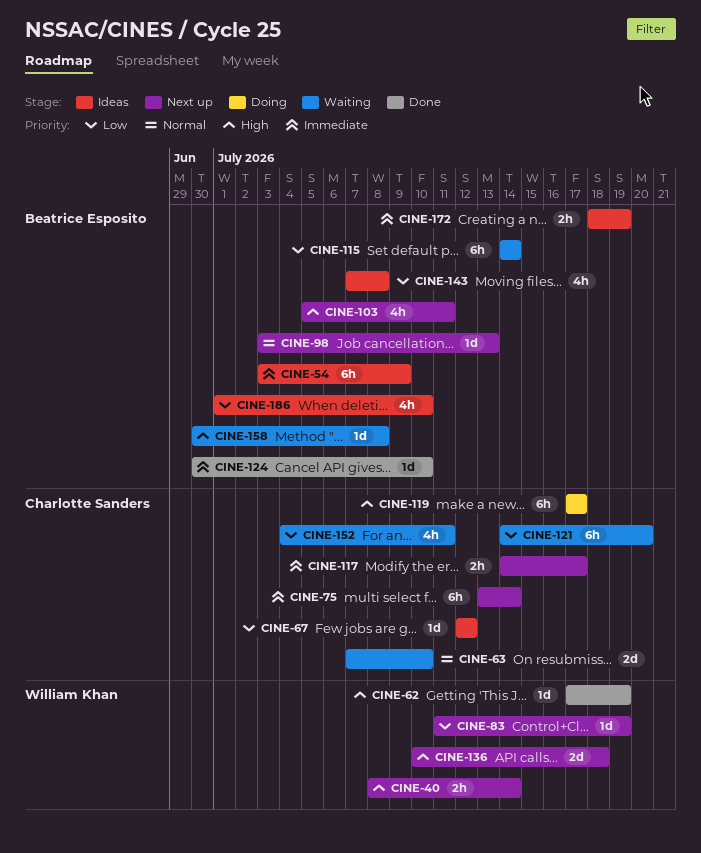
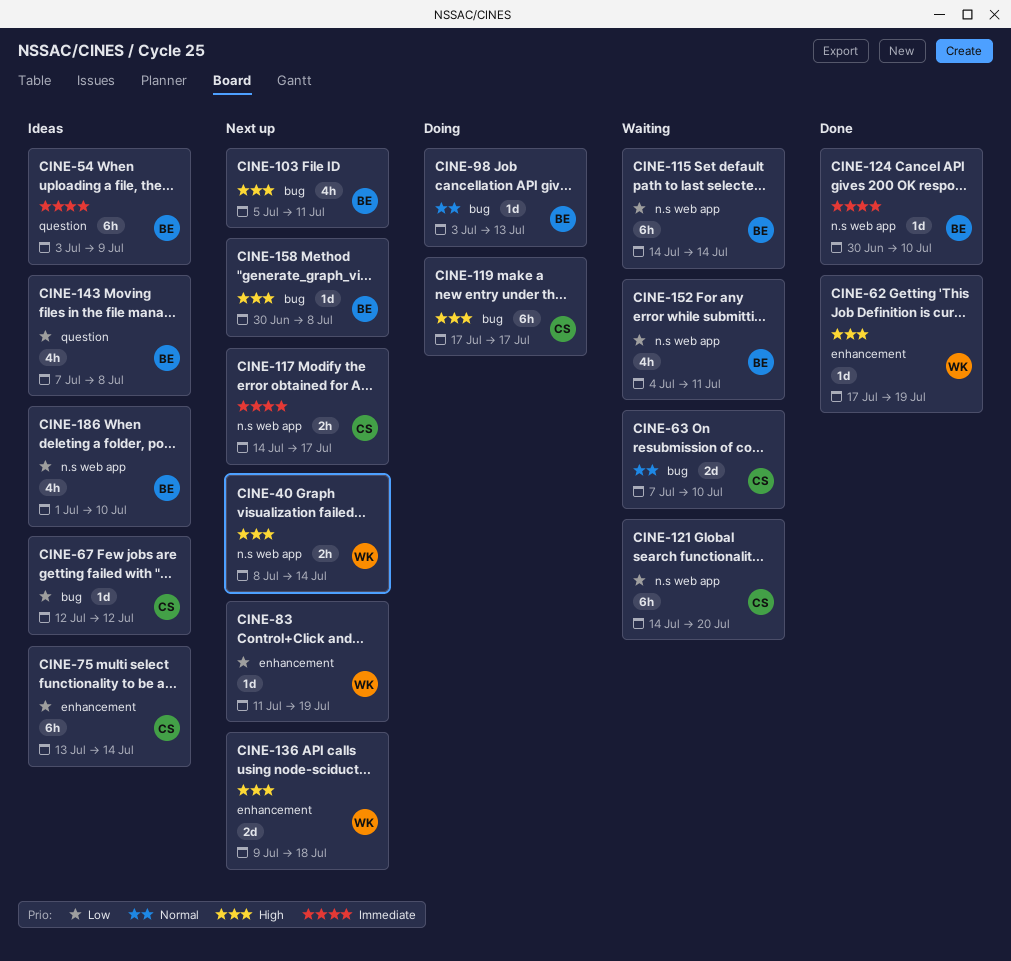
CINE-75, status: Next up -> Ideas
CINE-75, priority: Immediate -> Low
CINE-98, status: Next up -> Doing
CINE-136, start: Jul 10 -> Jul 9
CINE-152, owner: Charlotte Sanders -> Beatrice Esposito
CINE-158, status: Waiting -> Next up
CINE-172: present -> none

